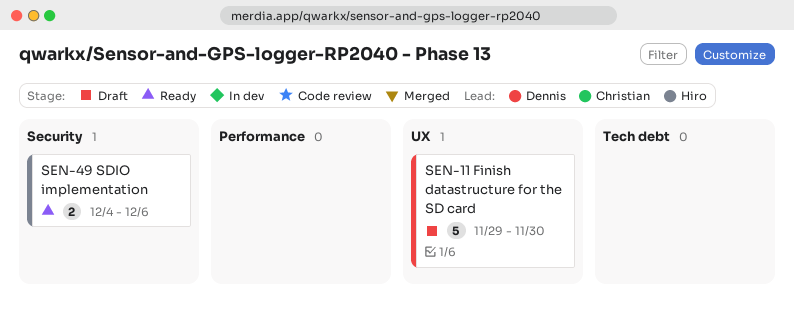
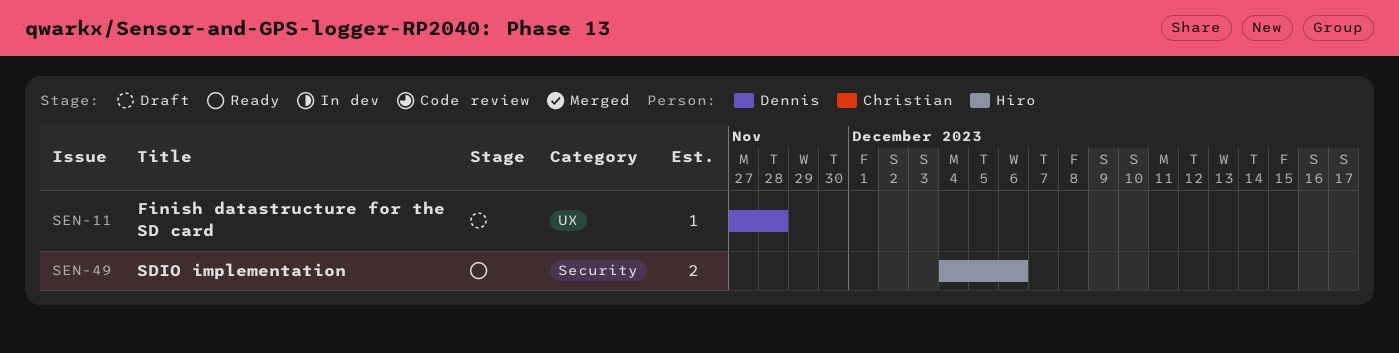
SEN-11, estimate: 5 -> 1
SEN-11, start: Nov 29 -> Nov 27
SEN-11, due: Nov 30 -> Nov 28

